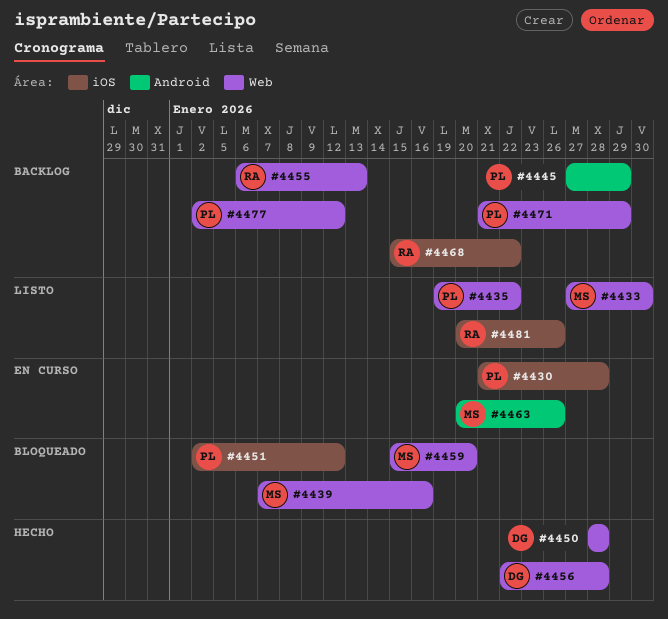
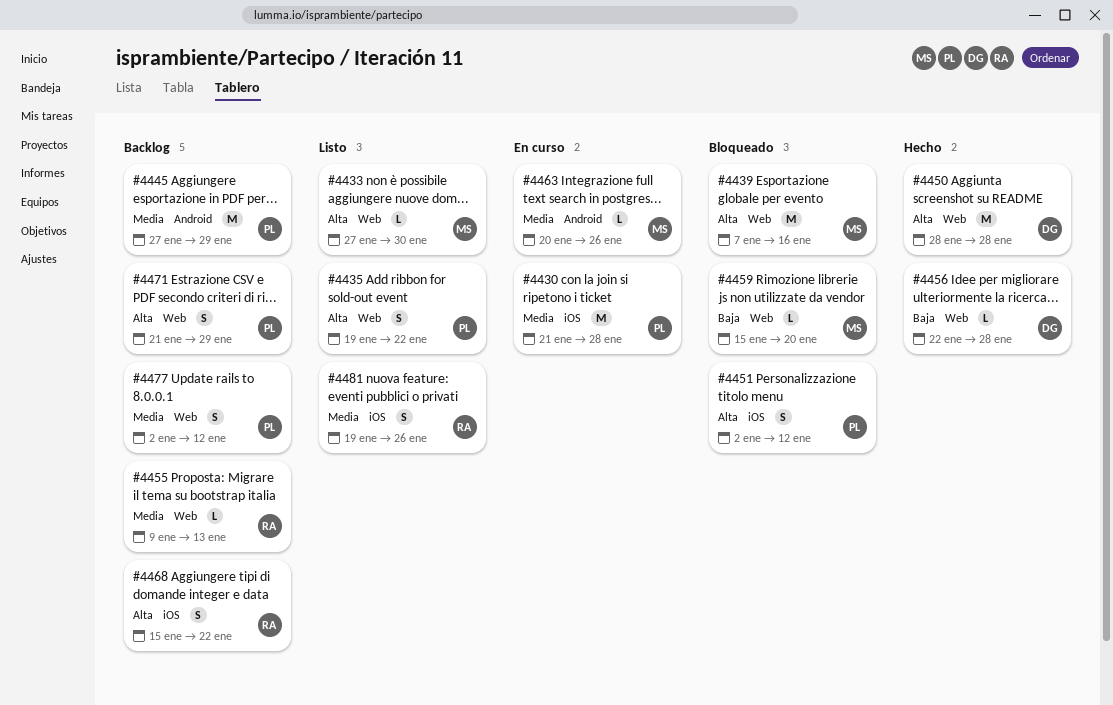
#4455, start: Jan 6 -> Jan 9
#4481, start: Jan 20 -> Jan 19

